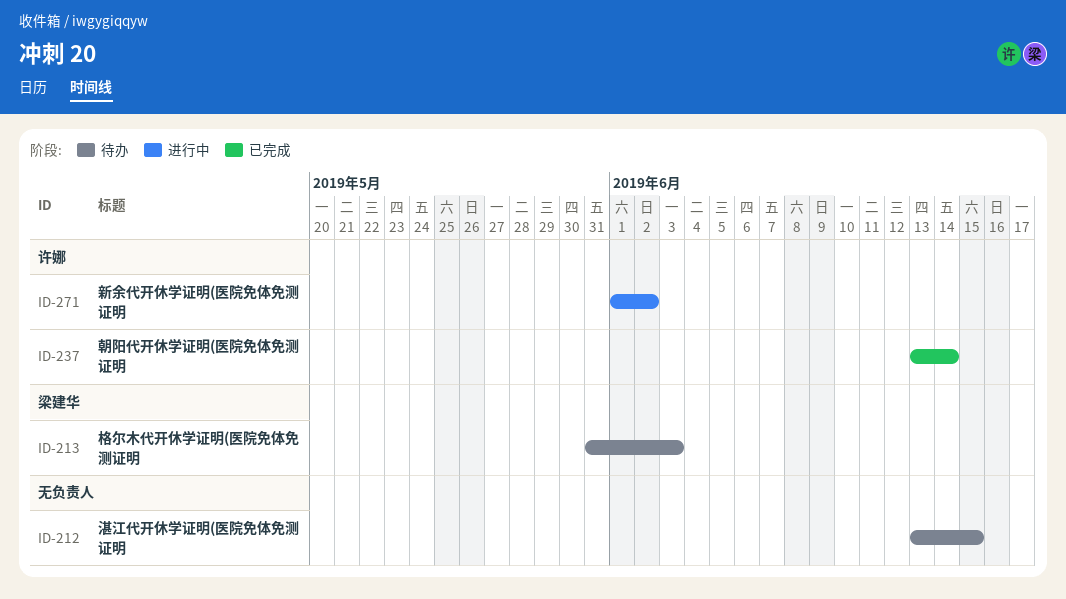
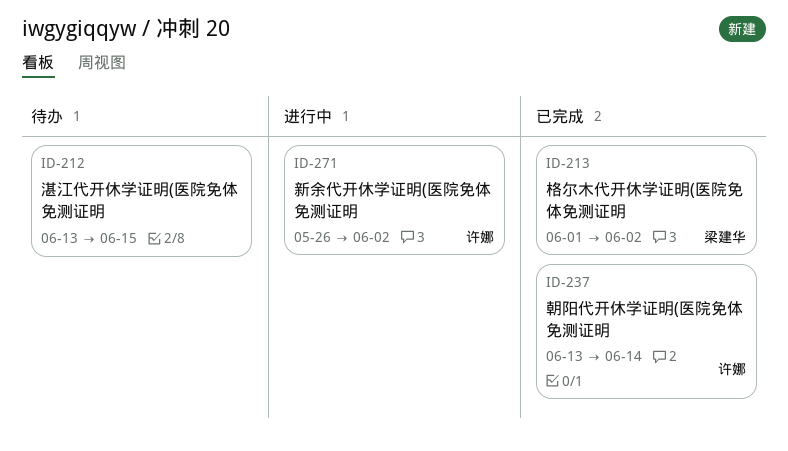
ID-213, status: 待办 -> 已完成
ID-213, start: May 31 -> Jun 1
ID-213, due: Jun 3 -> Jun 2
ID-271, start: Jun 1 -> May 26

